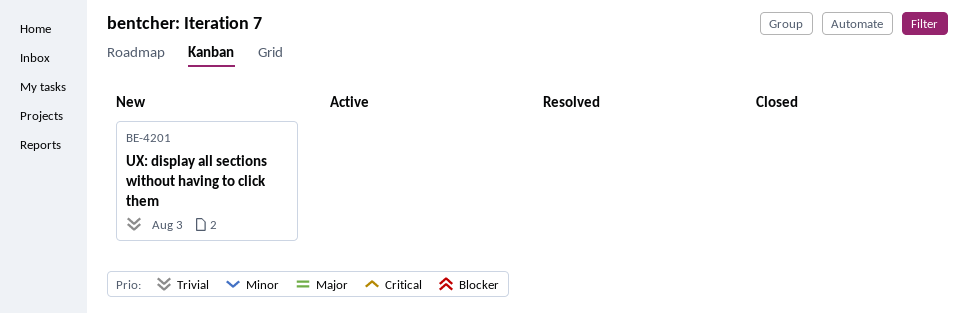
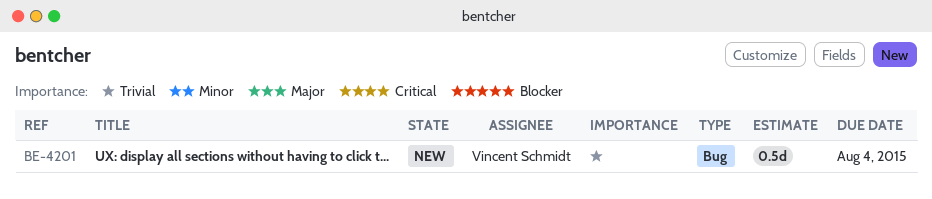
BE-4201, due: Aug 3 -> Aug 4

